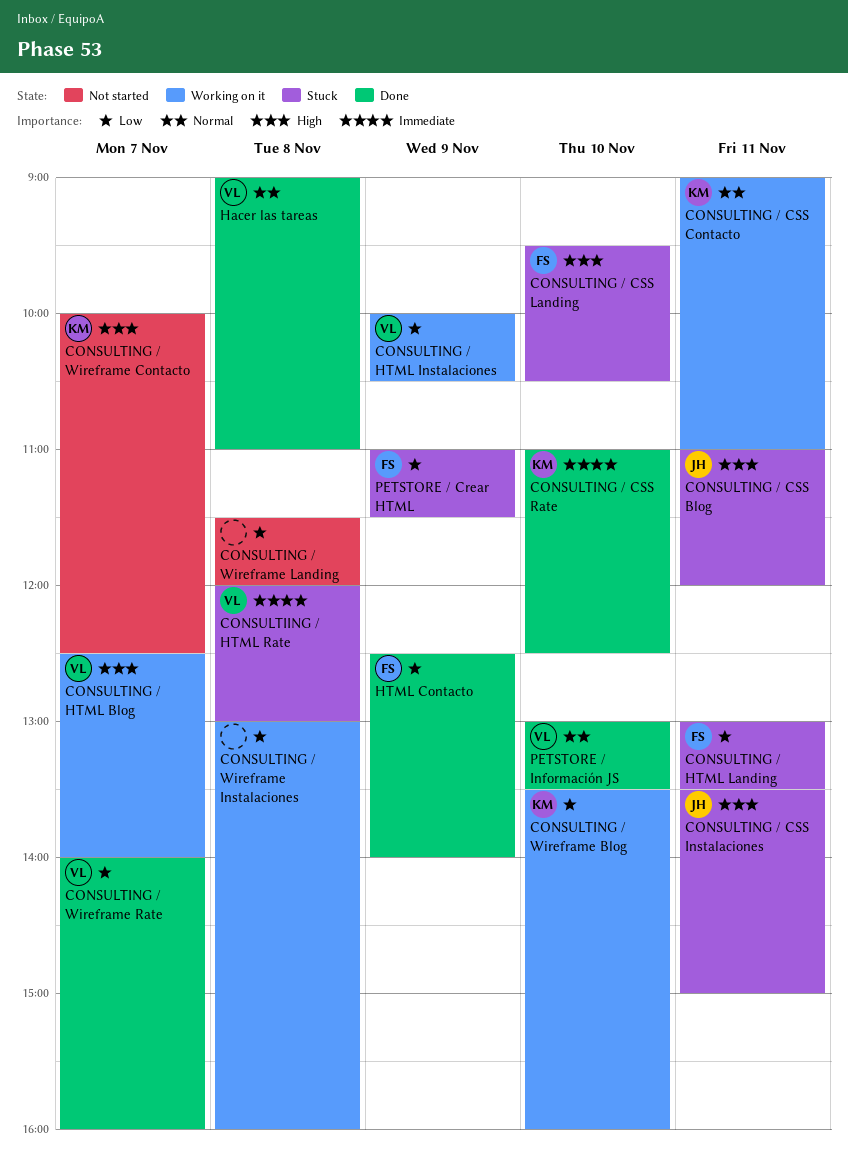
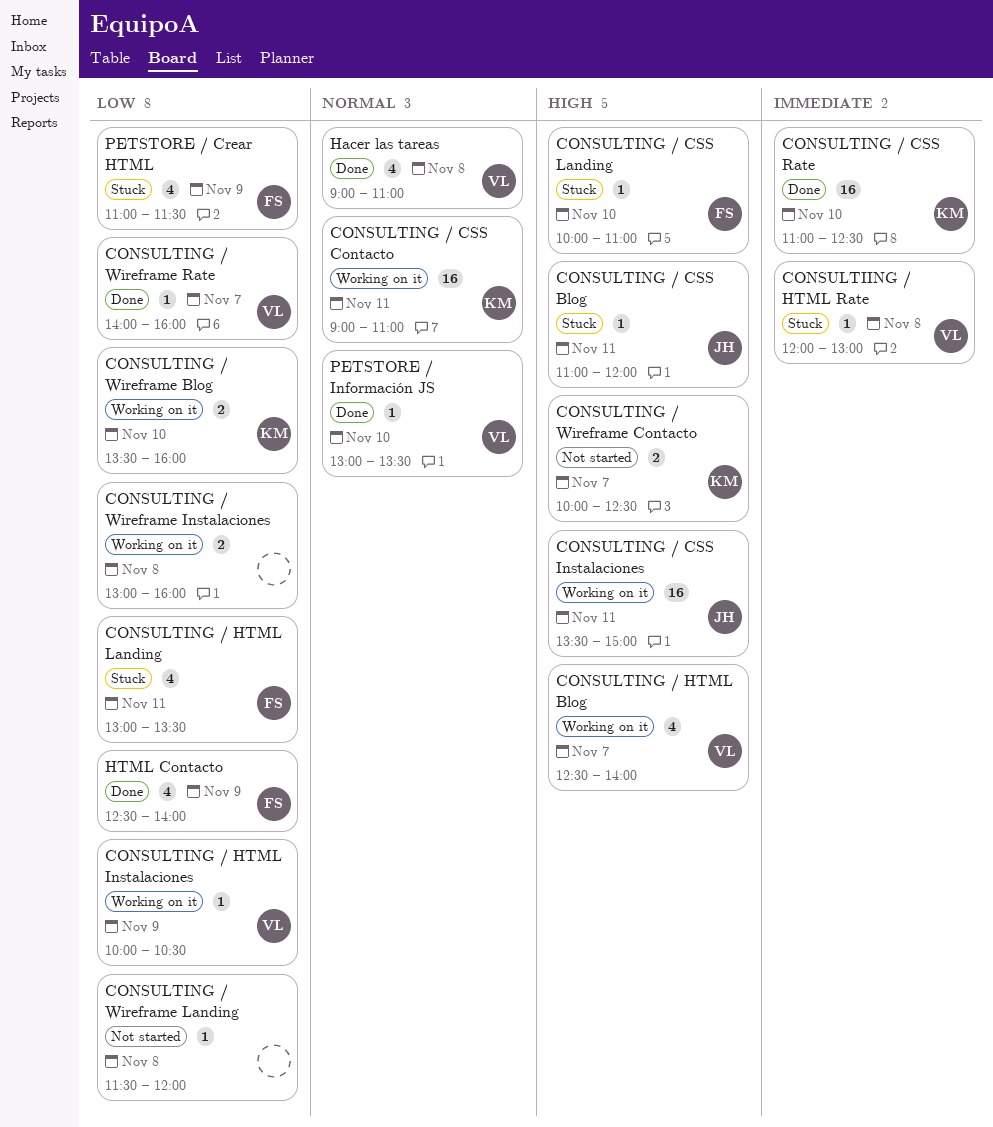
CONSULTING / CSS Instalaciones, status: Stuck -> Working on it
CONSULTING / CSS Landing, begins: 09:30 -> 10:00
CONSULTING / CSS Landing, ends: 10:30 -> 11:00

